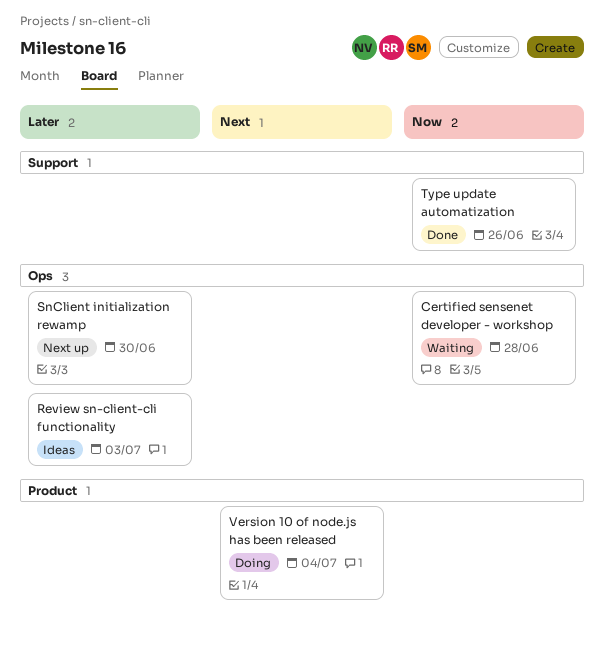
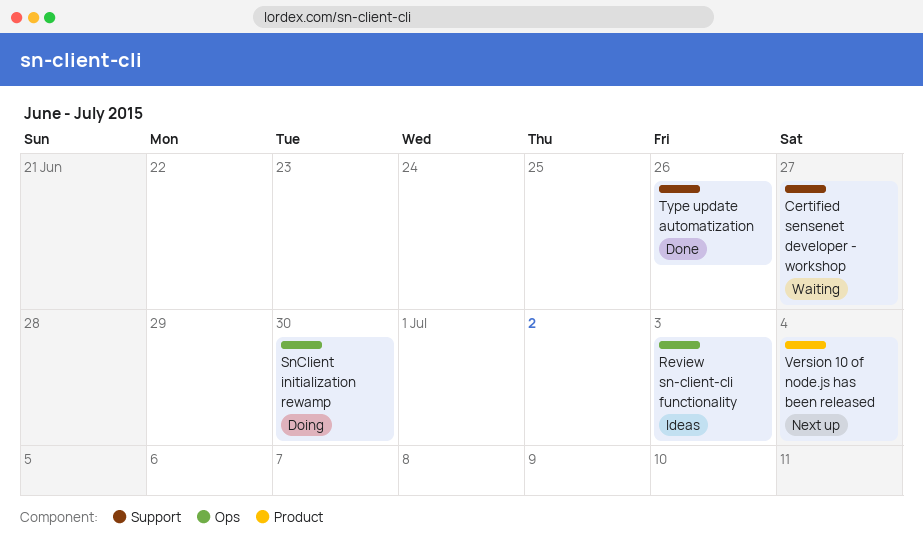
Certified sensenet developer - workshop, label: Ops -> Support
Certified sensenet developer - workshop, due: Jun 28 -> Jun 27
SnClient initialization rewamp, status: Next up -> Doing
Version 10 of node.js has been released, status: Doing -> Next up

